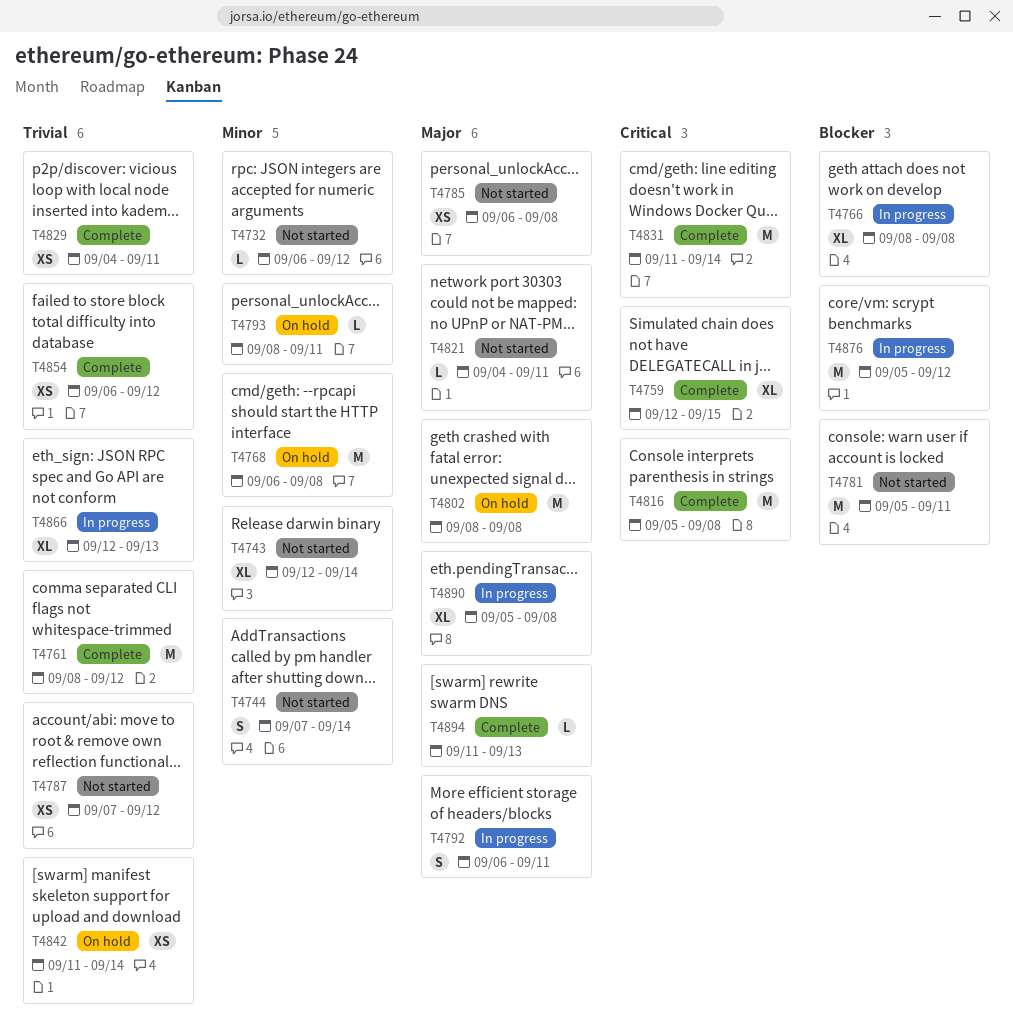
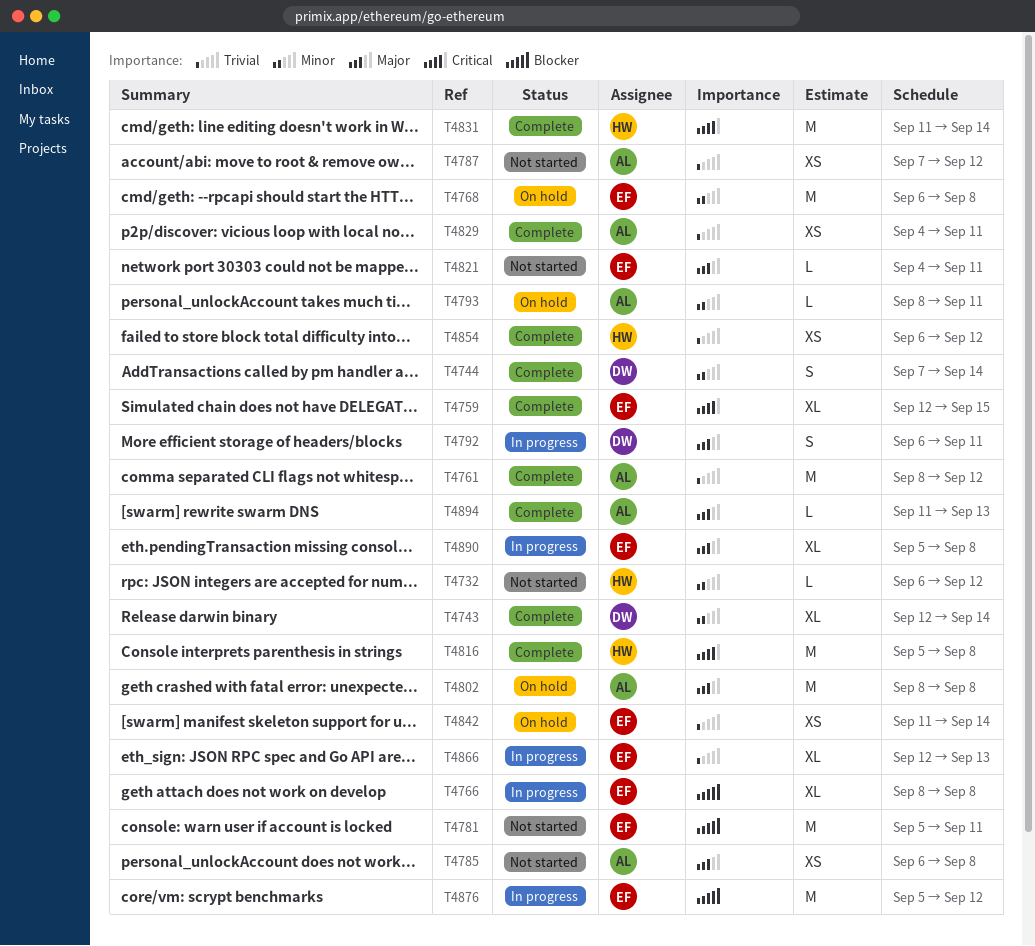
T4743, status: Not started -> Complete
T4744, status: Not started -> Complete

